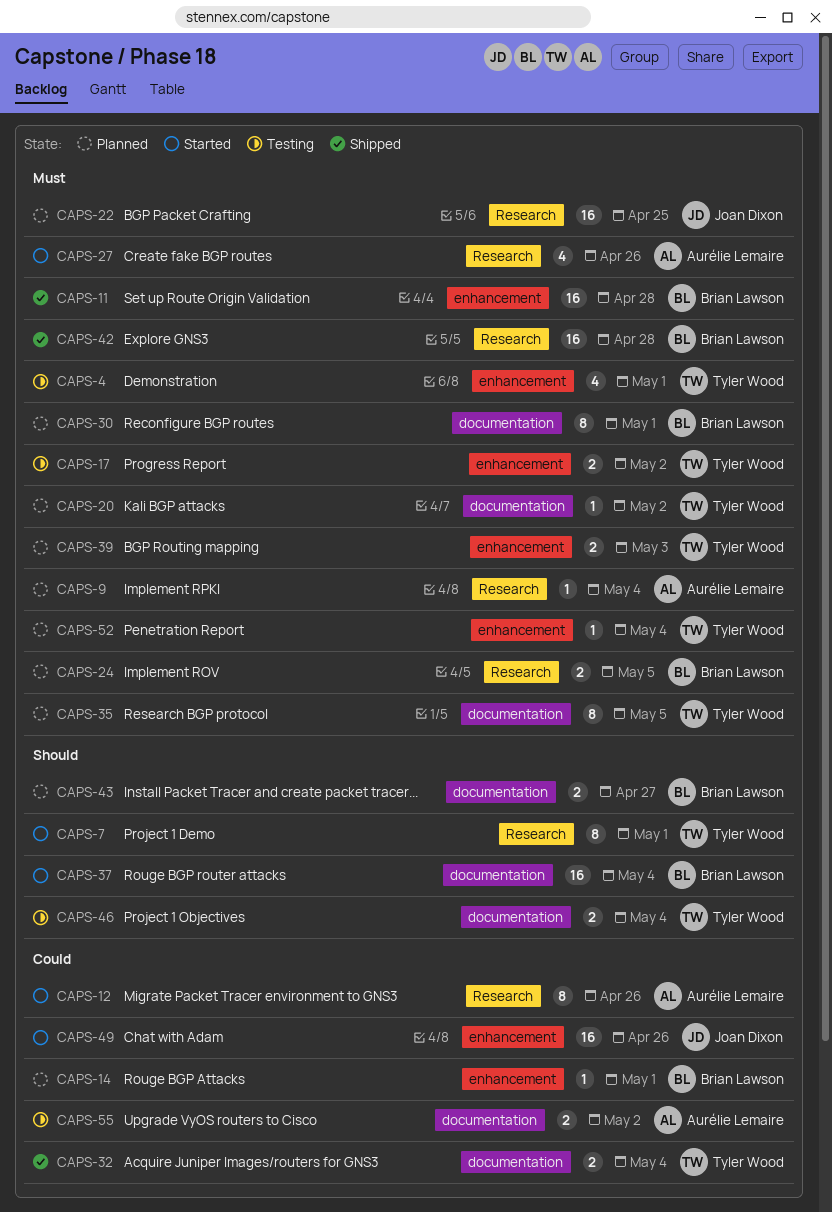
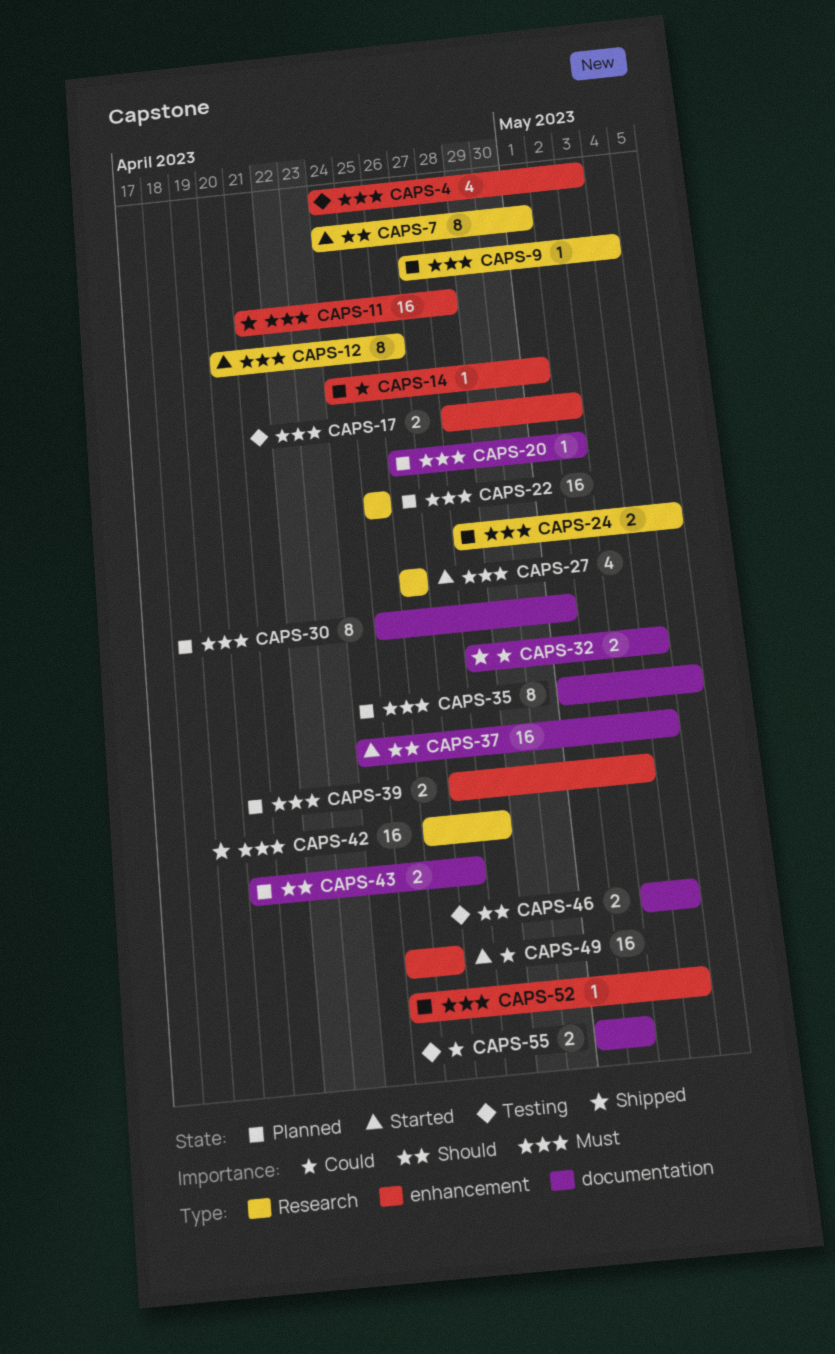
CAPS-4, due: May 1 -> May 3
CAPS-12, priority: Could -> Must

